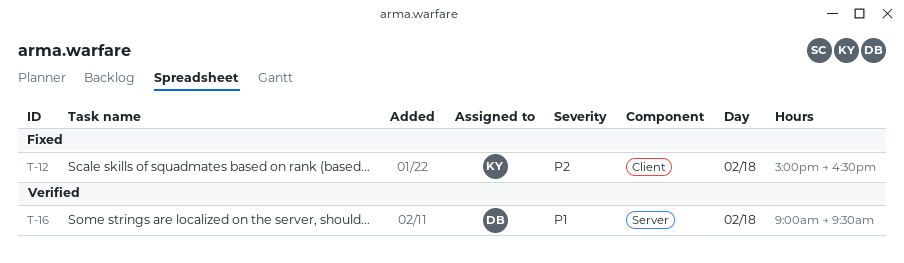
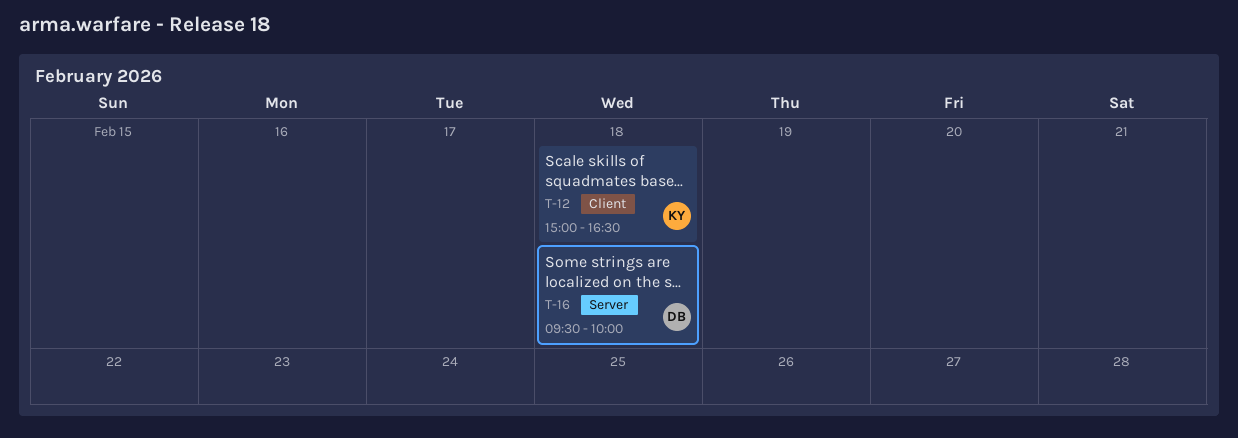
T-16, begins: 09:00 -> 09:30
T-16, ends: 09:30 -> 10:00

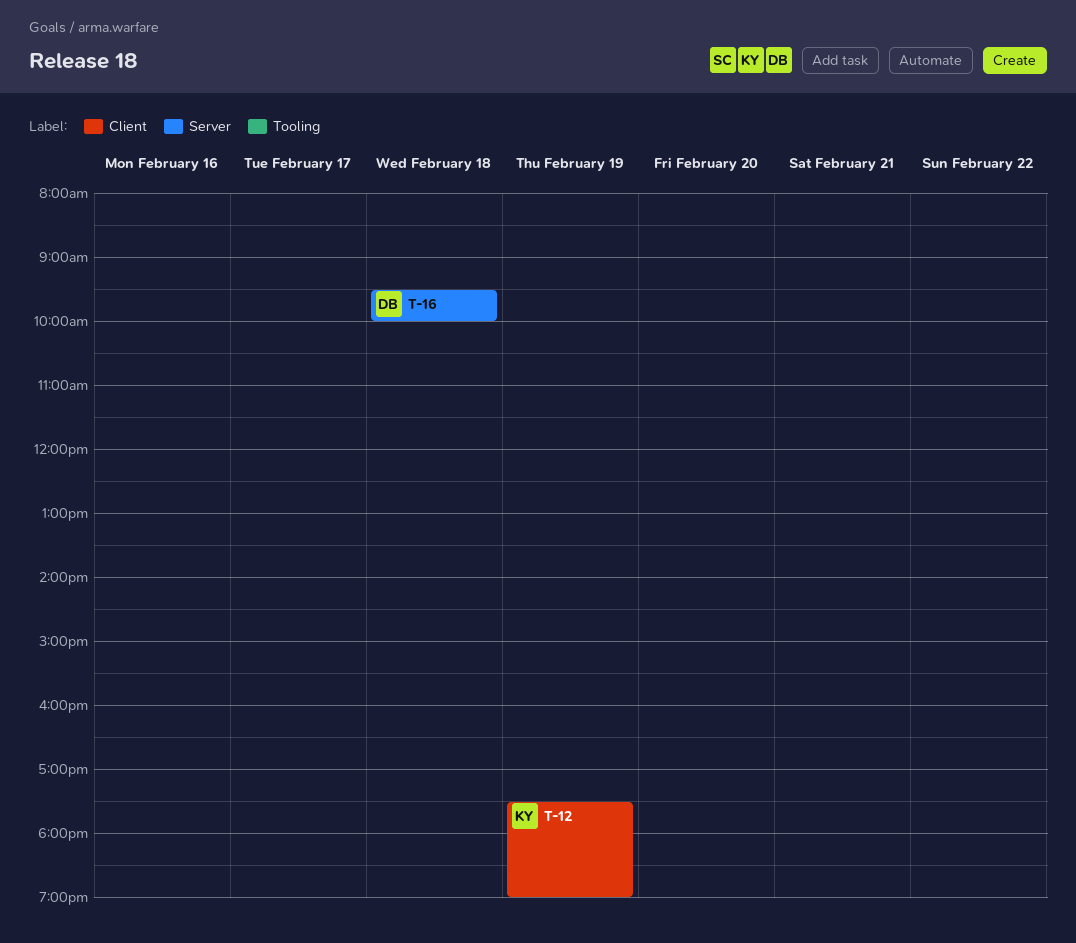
T-12, day: Feb 18 -> Feb 19
T-12, begins: 15:00 -> 17:30
T-12, ends: 16:30 -> 19:00

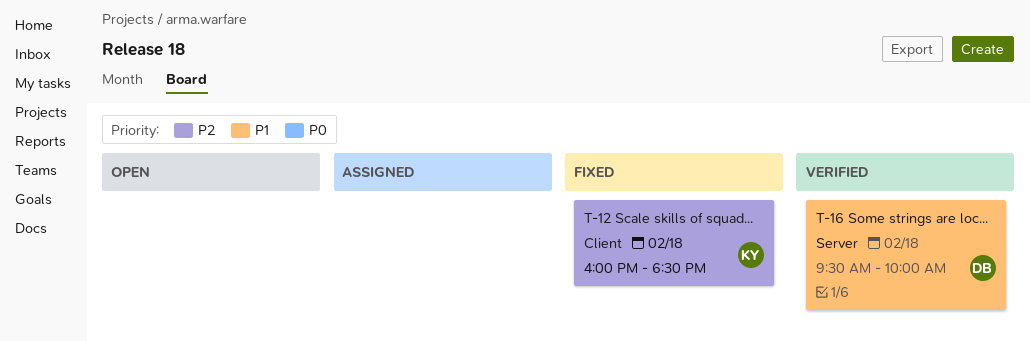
T-12, day: Feb 19 -> Feb 18
T-12, begins: 17:30 -> 16:00
T-12, ends: 19:00 -> 18:30

